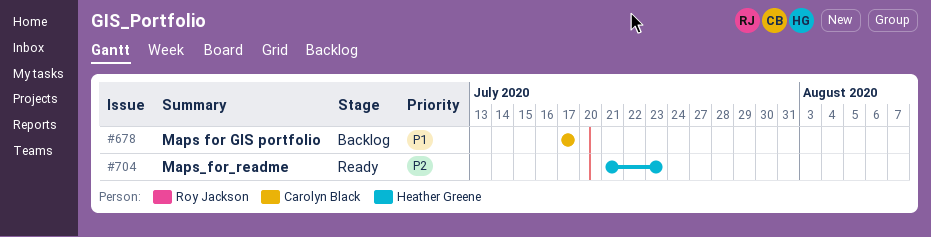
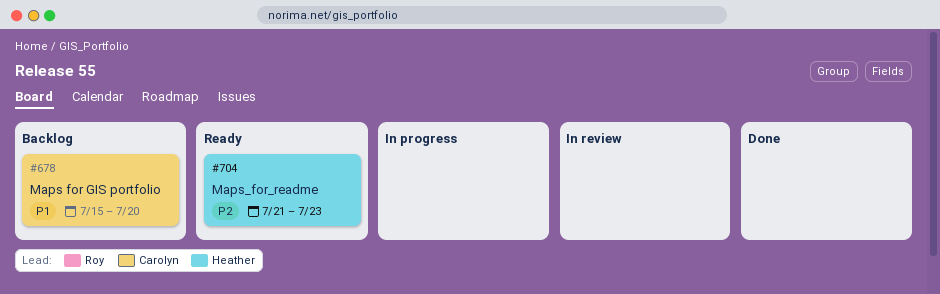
#678, start: Jul 17 -> Jul 15
#678, due: Jul 17 -> Jul 20

